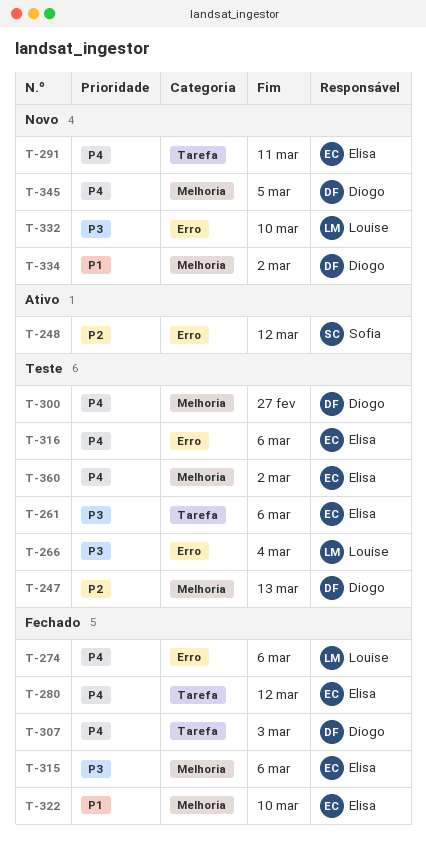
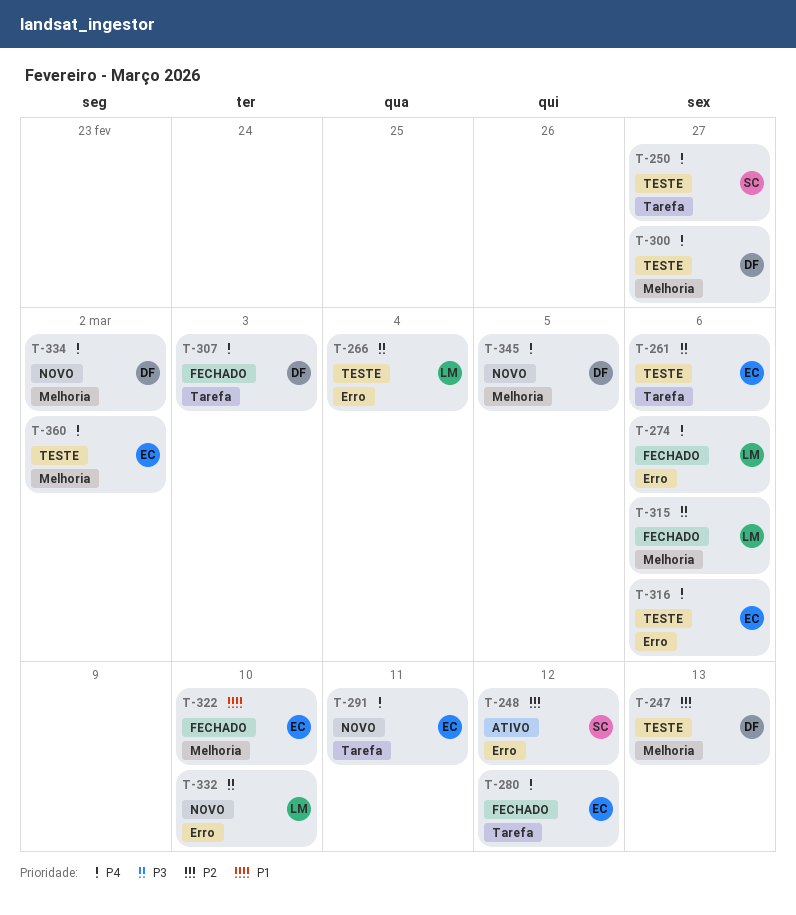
T-250: none -> present
T-315, owner: Elisa -> Louise
T-334, priority: P1 -> P4

